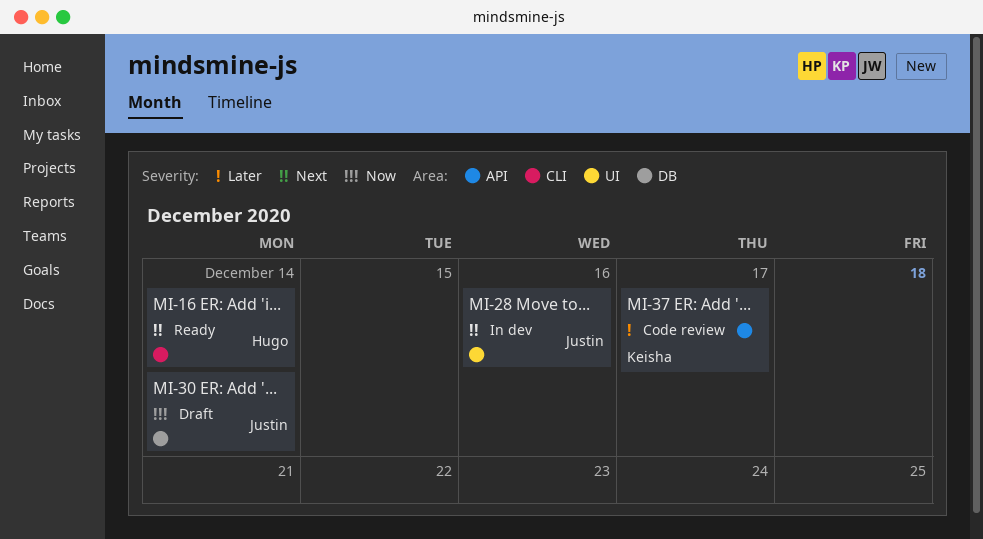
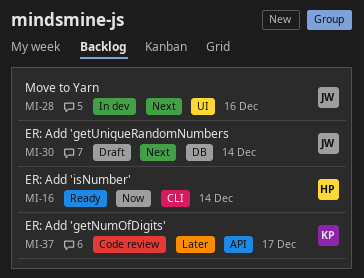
MI-16, priority: Next -> Now
MI-30, priority: Now -> Next

